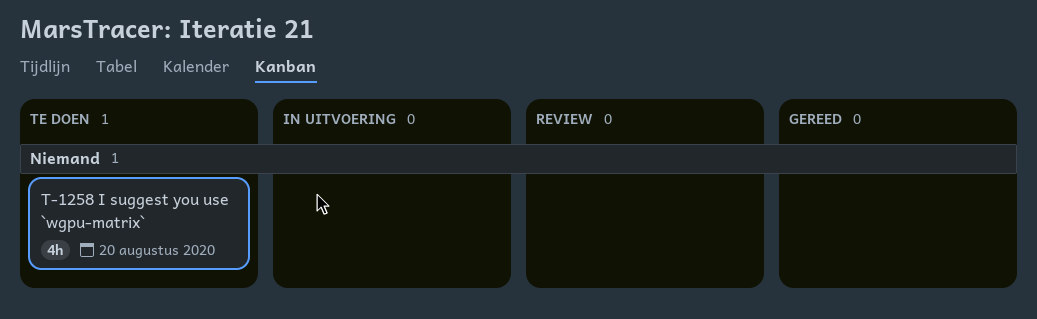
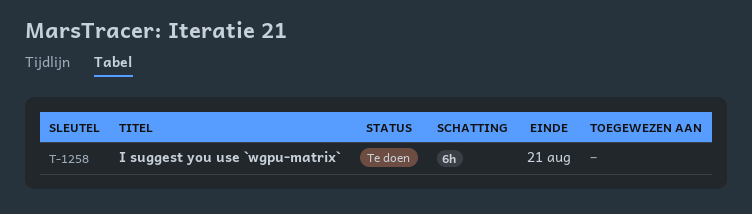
T-1258, estimate: 4h -> 6h
T-1258, due: Aug 20 -> Aug 21

